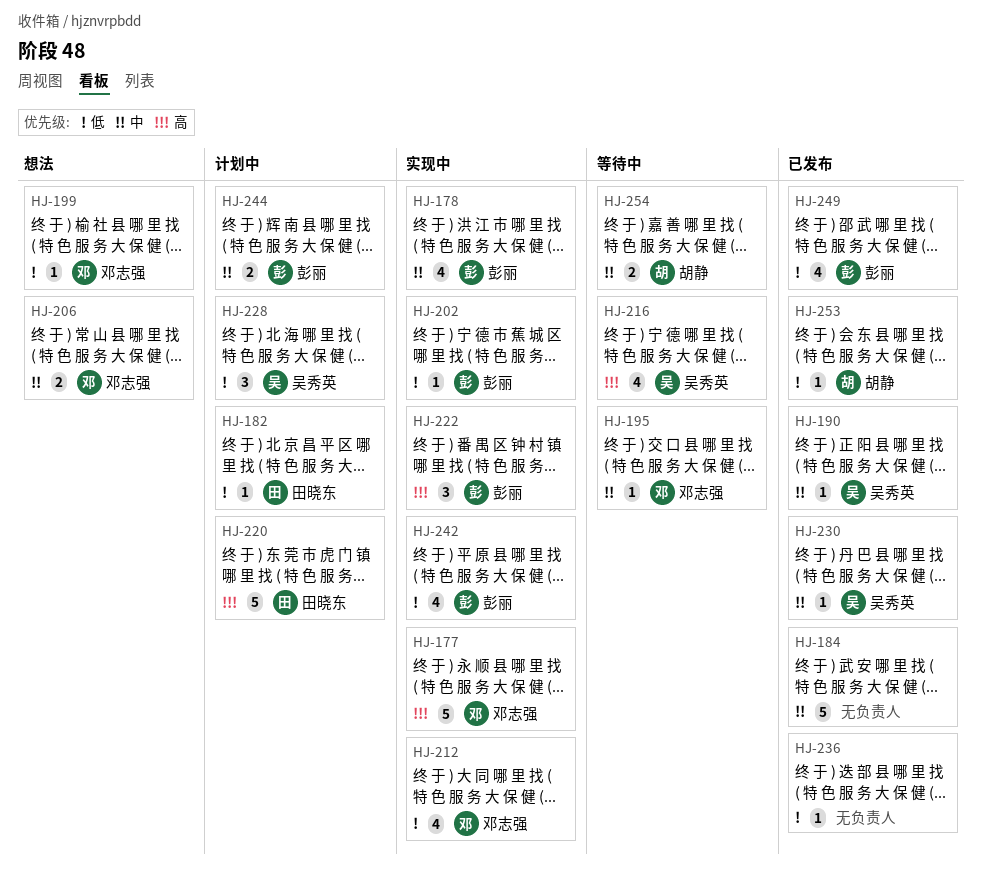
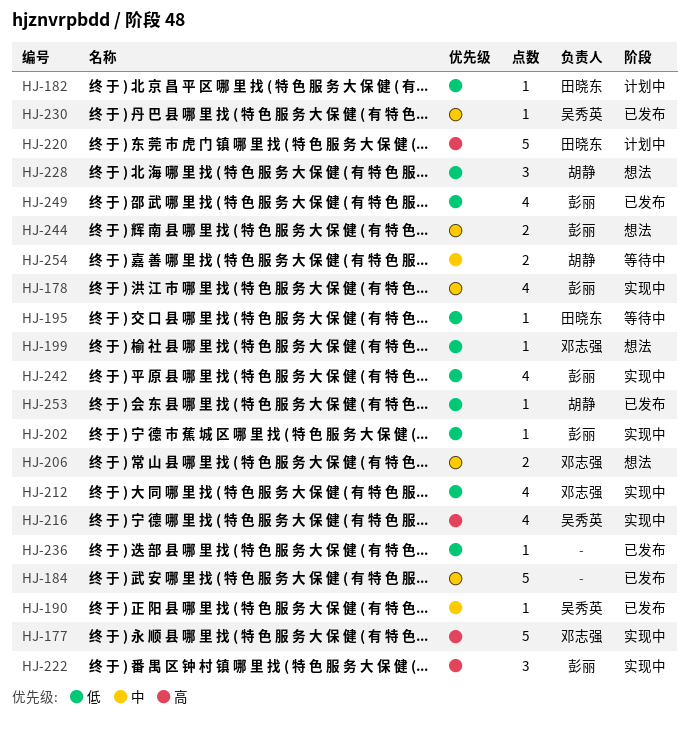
HJ-195, owner: 邓志强 -> 田晓东
HJ-195, priority: 中 -> 低
HJ-216, status: 等待中 -> 实现中
HJ-228, status: 计划中 -> 想法
HJ-228, owner: 吴秀英 -> 胡静
HJ-244, status: 计划中 -> 想法

